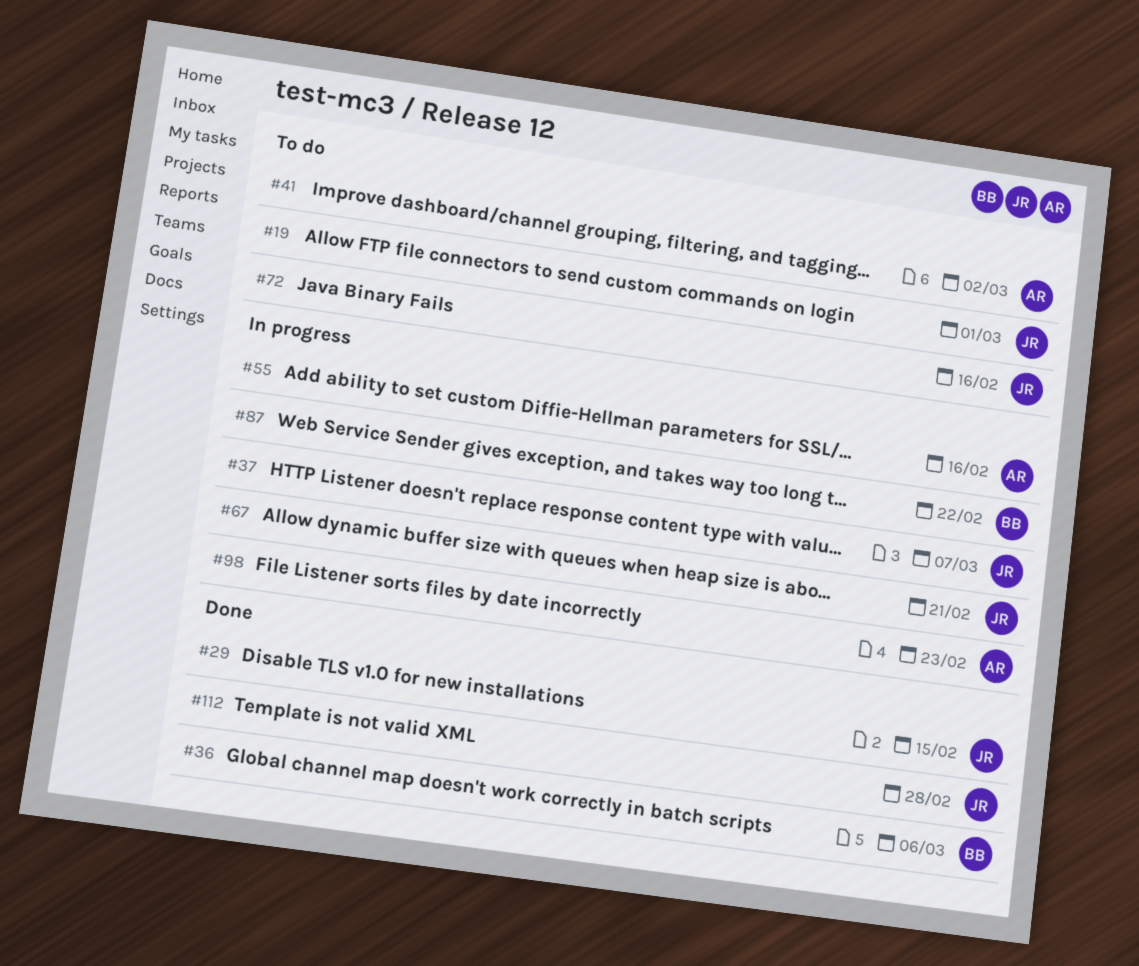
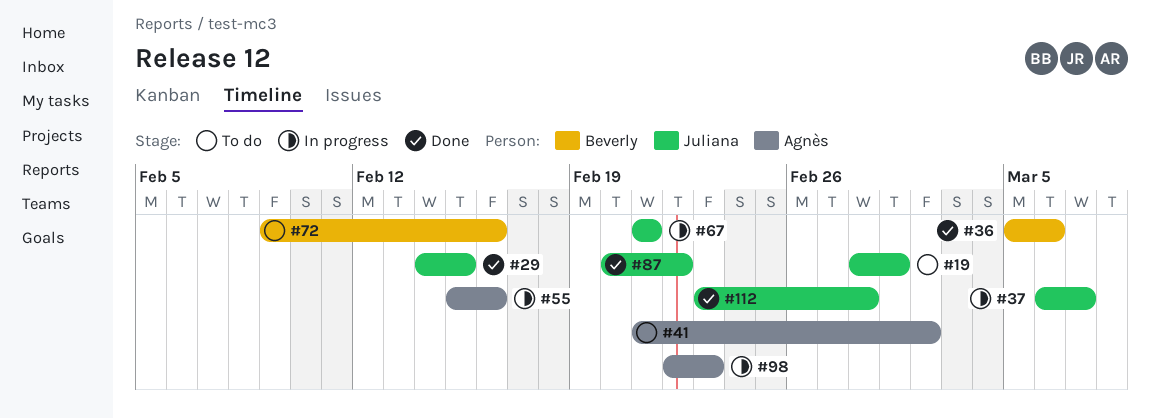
#72, owner: Juliana -> Beverly
#87, status: In progress -> Done
#87, owner: Beverly -> Juliana

